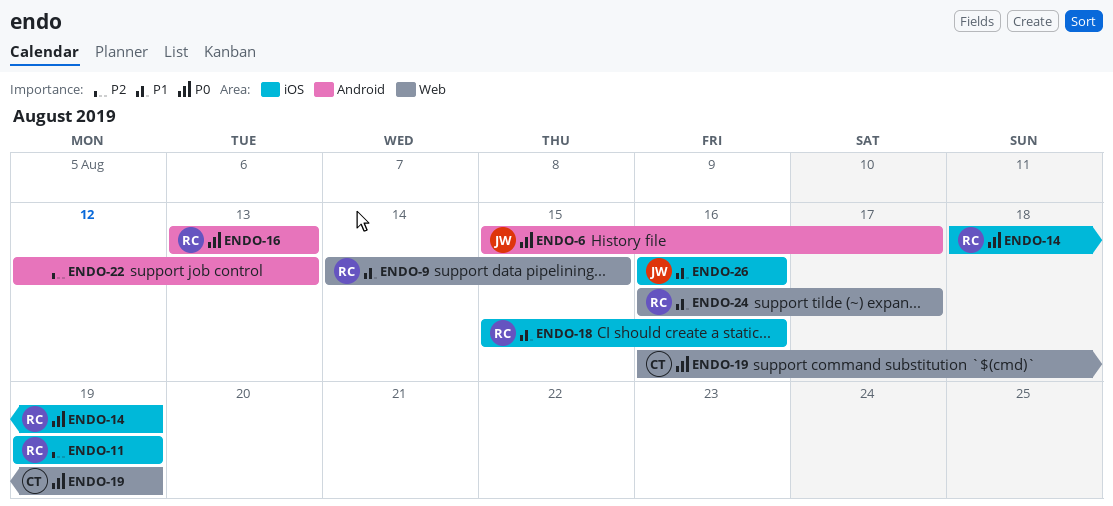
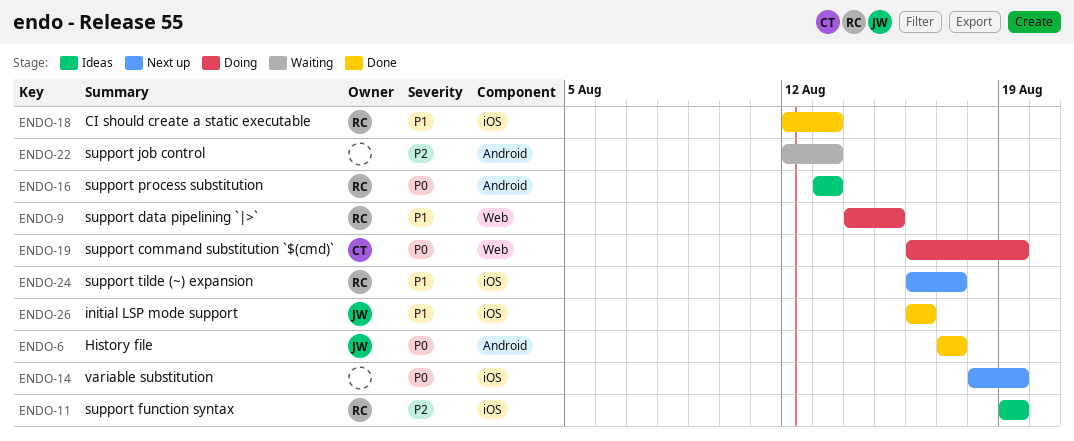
ENDO-6, start: Aug 15 -> Aug 17
ENDO-14, owner: RC -> none
ENDO-18, start: Aug 15 -> Aug 12
ENDO-18, due: Aug 16 -> Aug 13
ENDO-24, label: Web -> iOS

